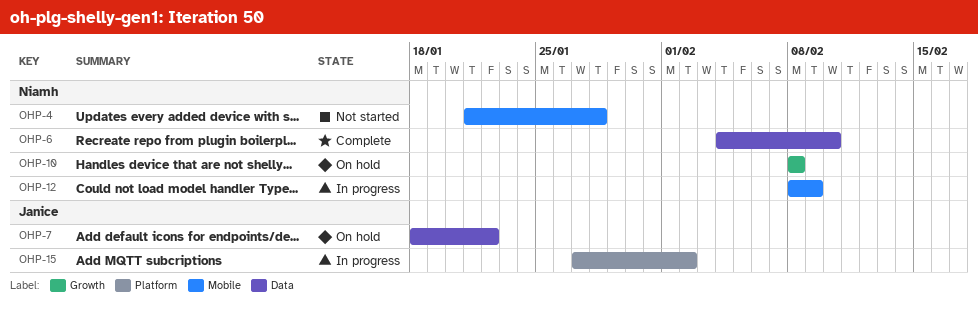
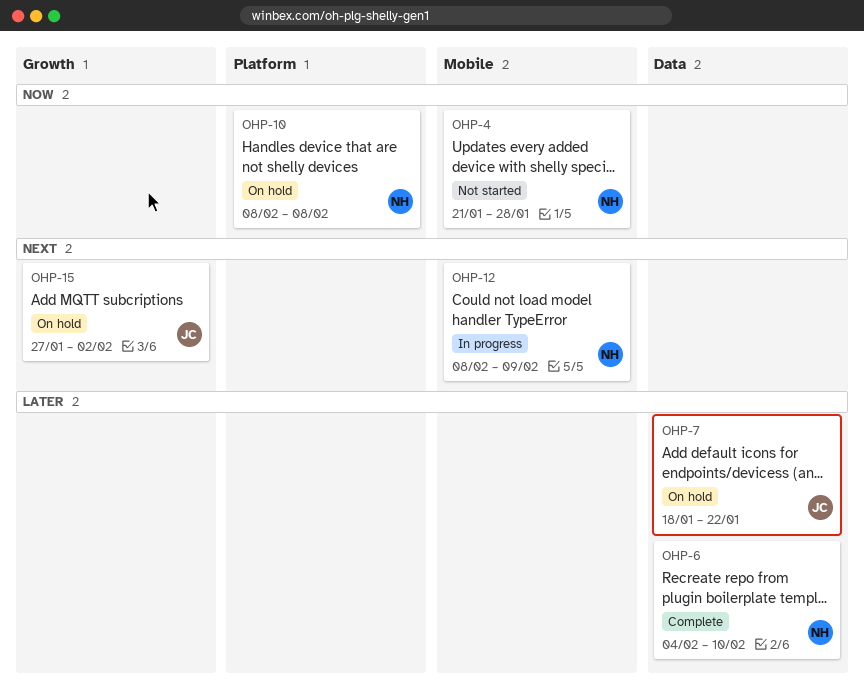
OHP-10, label: Growth -> Platform
OHP-15, status: In progress -> On hold
OHP-15, label: Platform -> Growth

